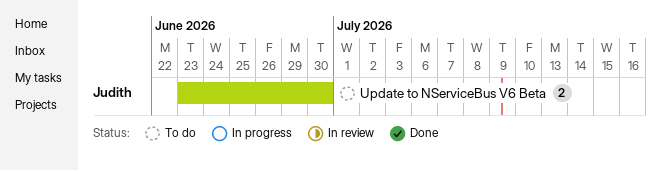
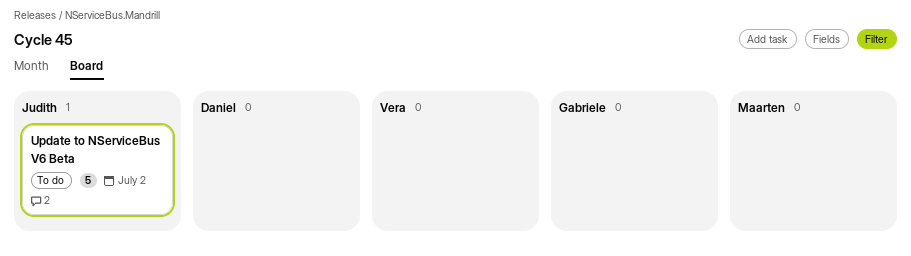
Update to NServiceBus V6 Beta, estimate: 2 -> 5
Update to NServiceBus V6 Beta, due: Jun 30 -> Jul 2

